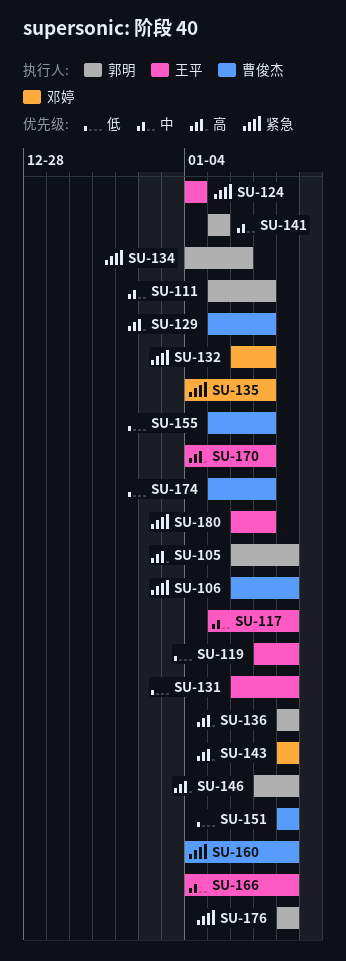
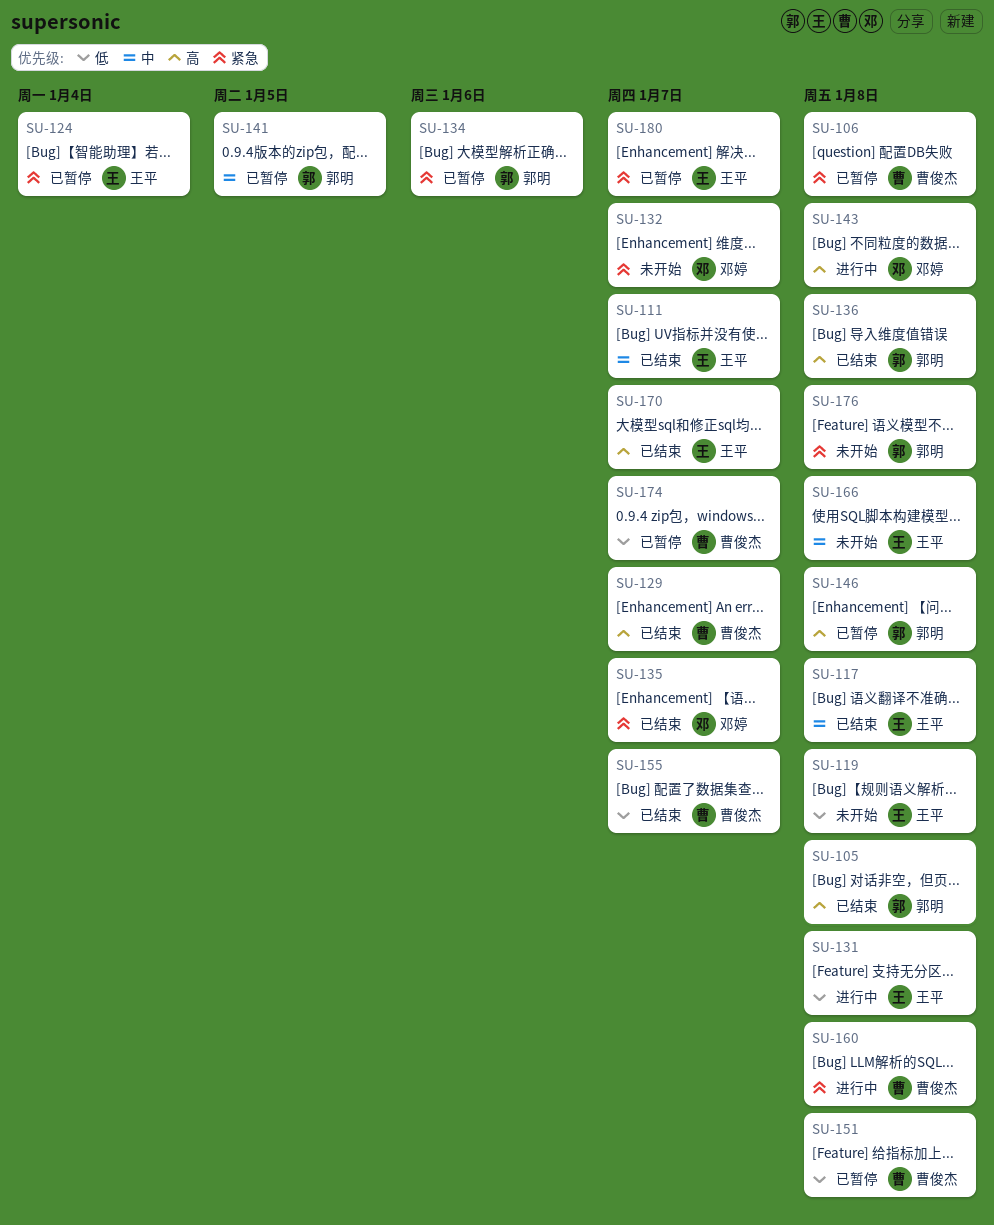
SU-111, owner: 郭明 -> 王平

